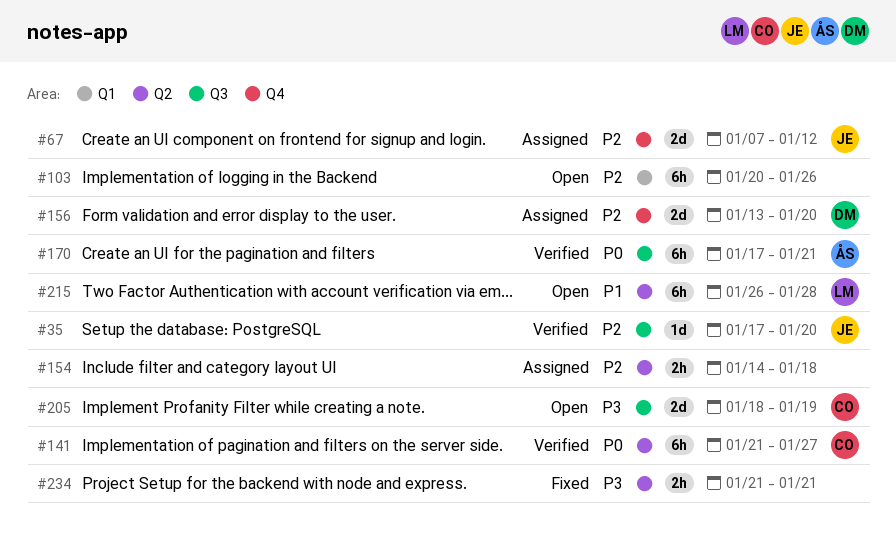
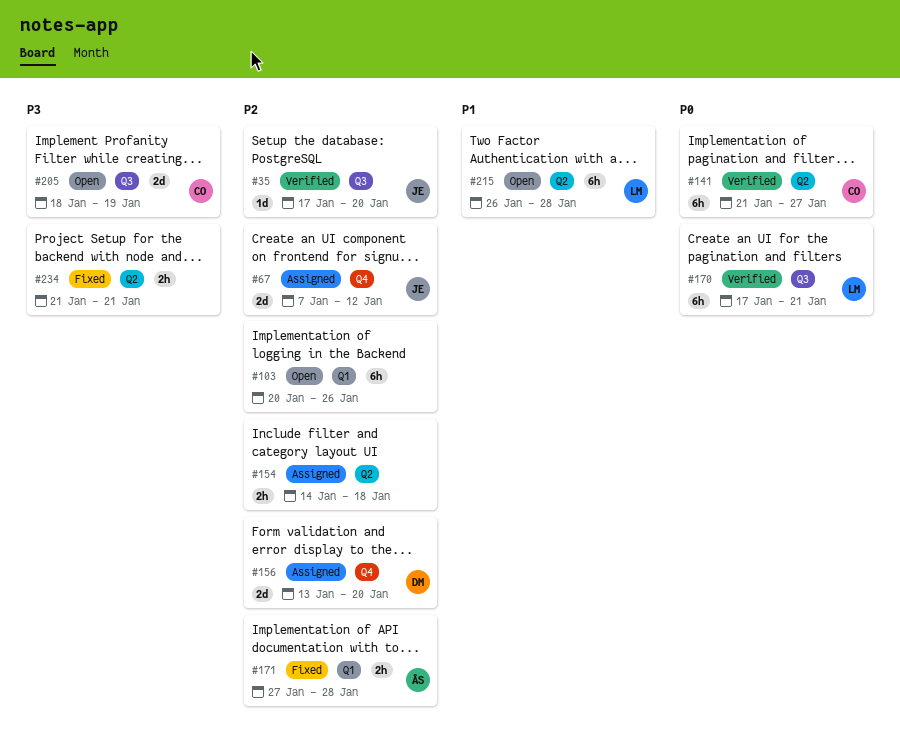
#170, owner: ÅS -> LM
#171: none -> present

